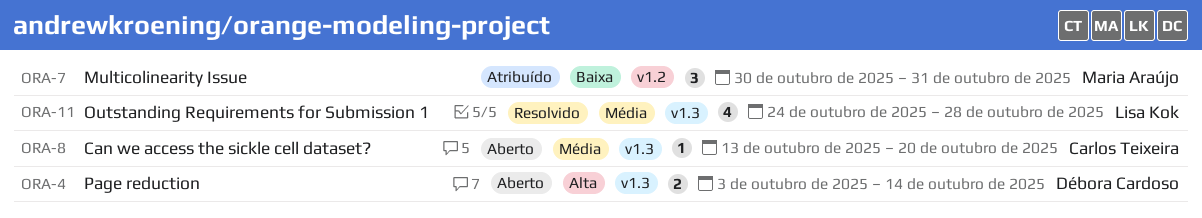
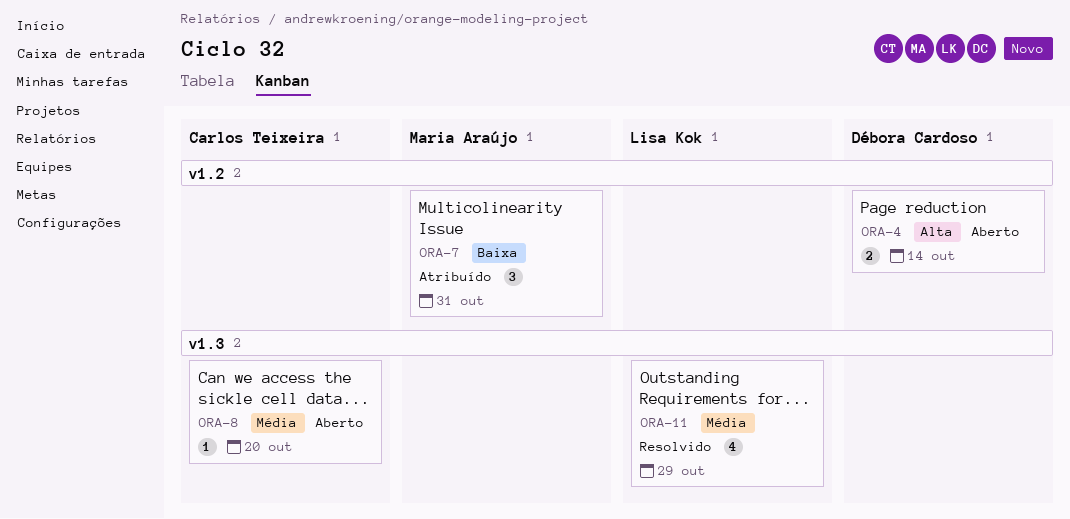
ORA-4, label: v1.3 -> v1.2
ORA-11, due: Oct 28 -> Oct 29

